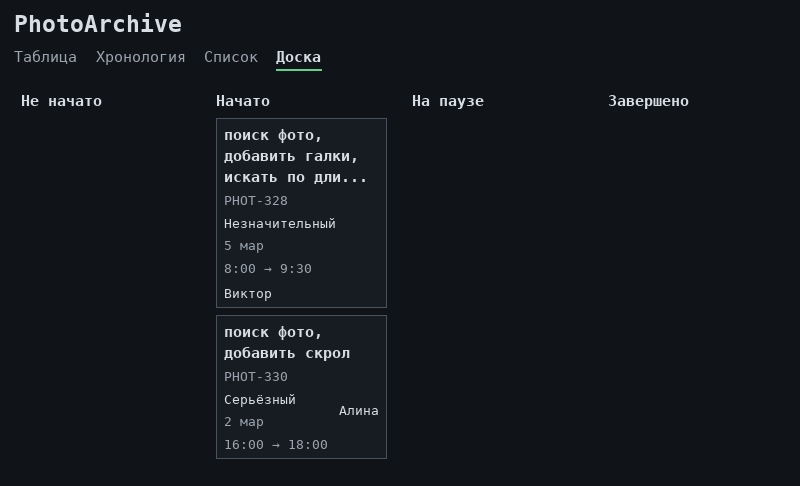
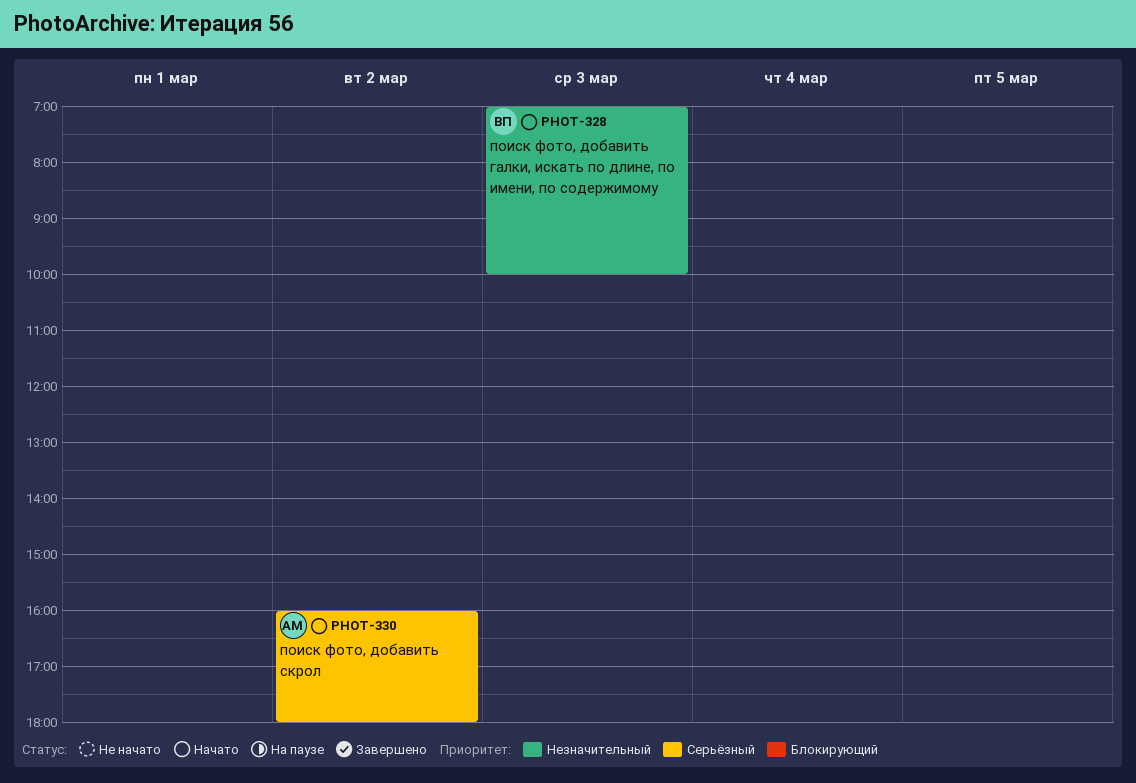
PHOT-328, day: Mar 5 -> Mar 3
PHOT-328, begins: 08:00 -> 07:00
PHOT-328, ends: 09:30 -> 10:00

